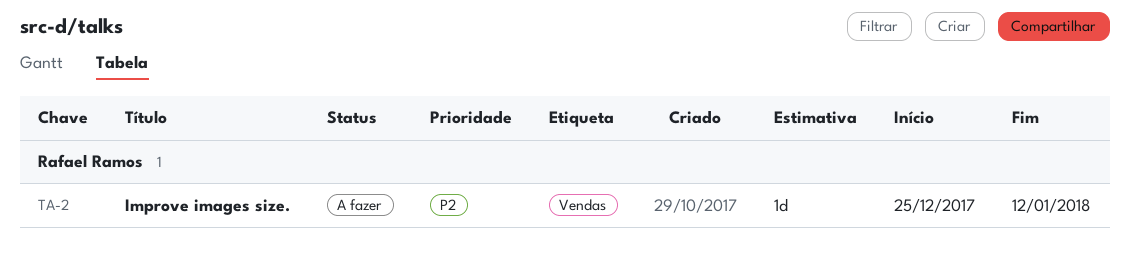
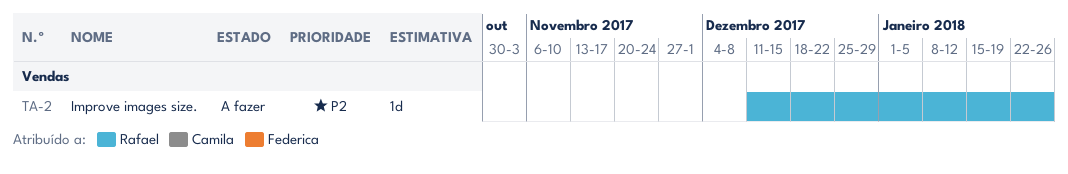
TA-2, start: Dec 25 -> Dec 11
TA-2, due: Jan 12 -> Jan 26

